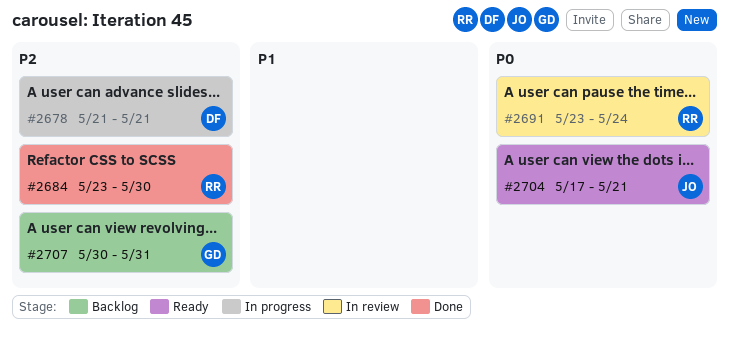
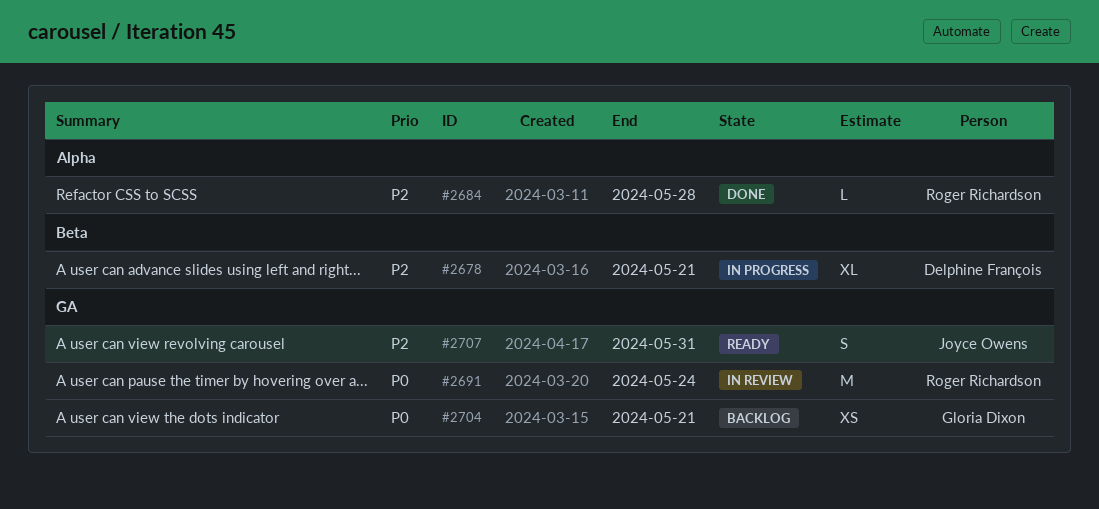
#2684, due: May 30 -> May 28
#2704, status: Ready -> Backlog
#2704, owner: Joyce Owens -> Gloria Dixon
#2707, status: Backlog -> Ready
#2707, owner: Gloria Dixon -> Joyce Owens

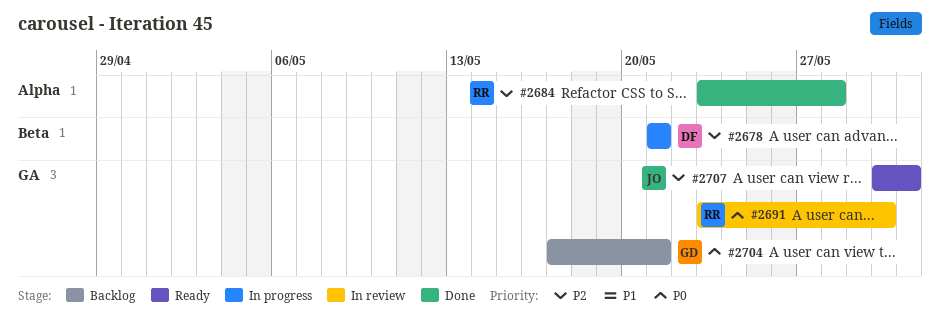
#2691, due: May 24 -> May 30

